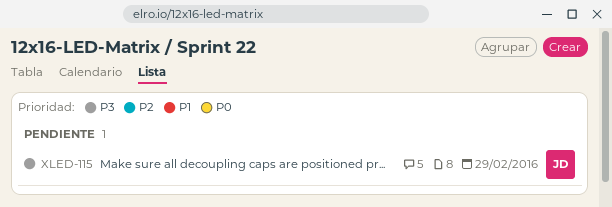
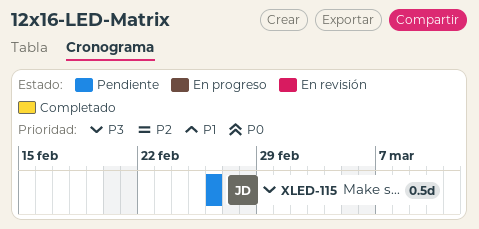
XLED-115, due: Feb 29 -> Feb 26

